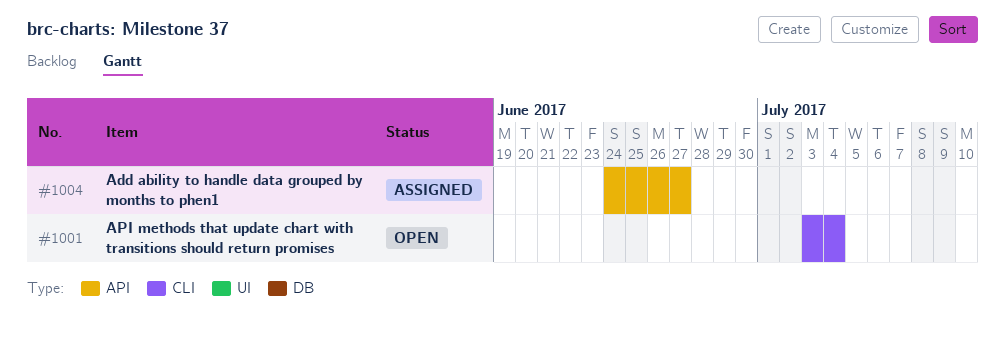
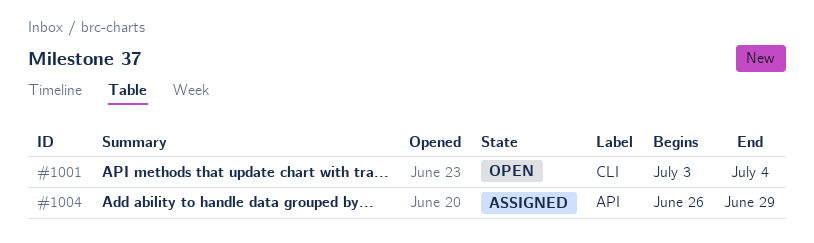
#1004, start: Jun 24 -> Jun 26
#1004, due: Jun 27 -> Jun 29

